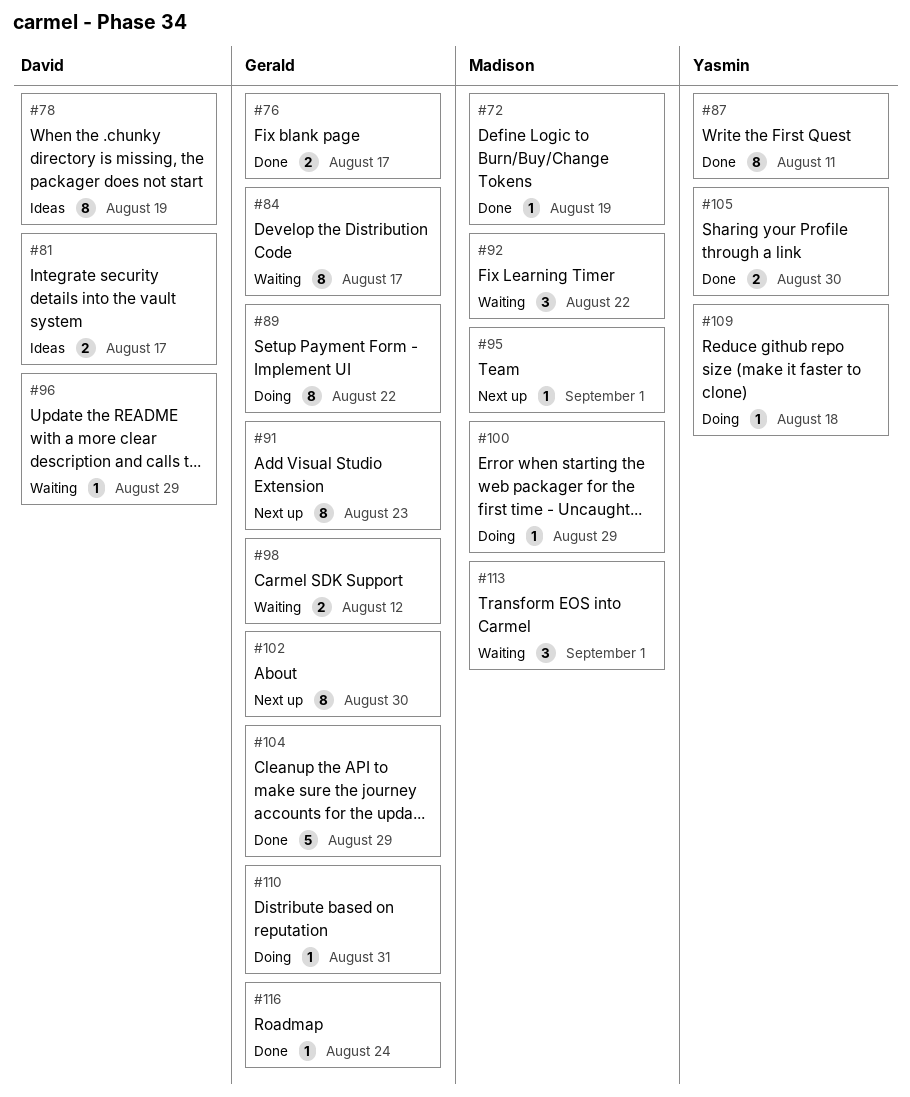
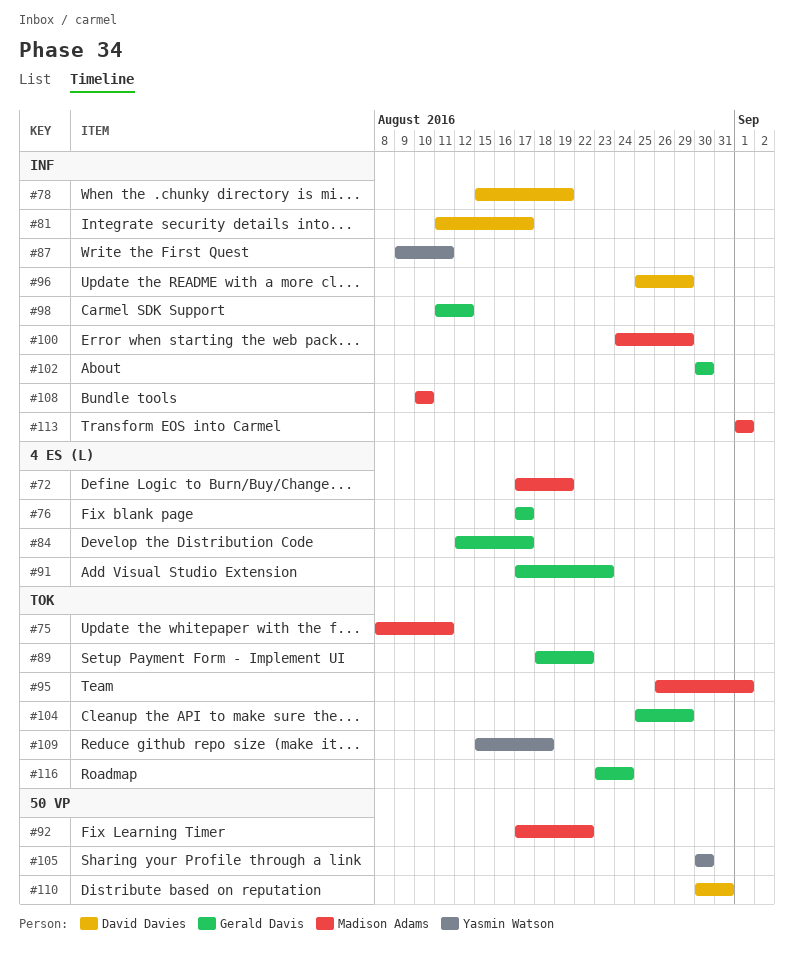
#75: none -> present
#108: none -> present
#110, owner: Gerald Davis -> David Davies

